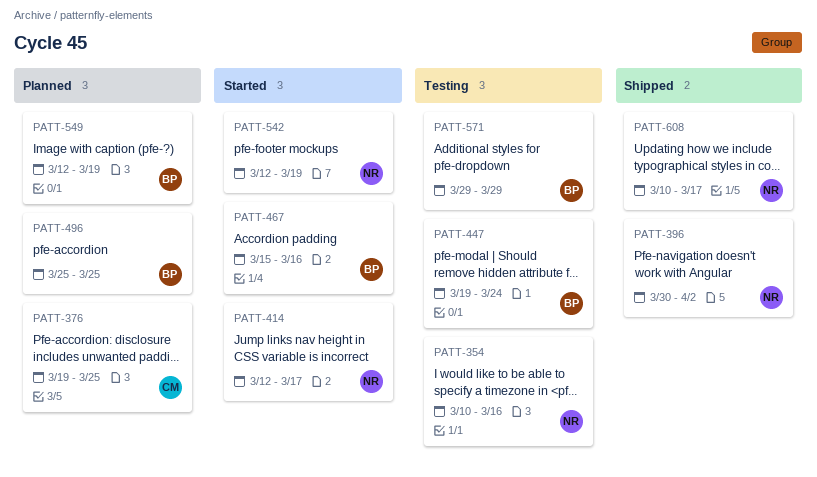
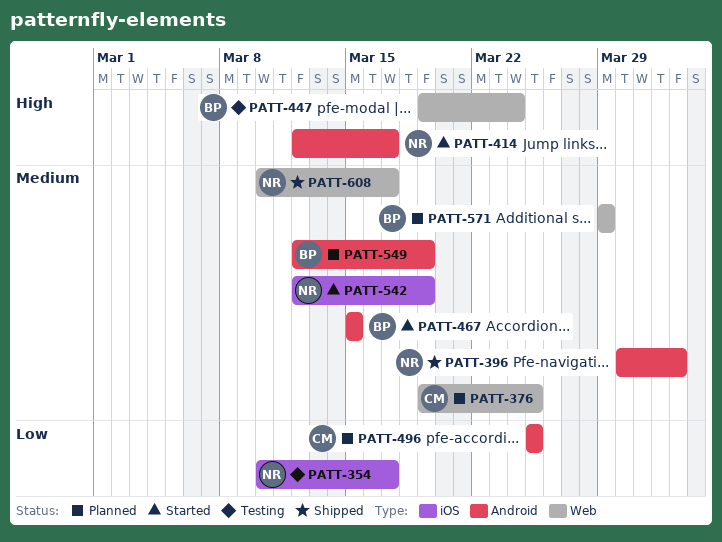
PATT-354, due: Mar 16 -> Mar 17
PATT-467, due: Mar 16 -> Mar 15
PATT-496, owner: BP -> CM
PATT-571, status: Testing -> Planned

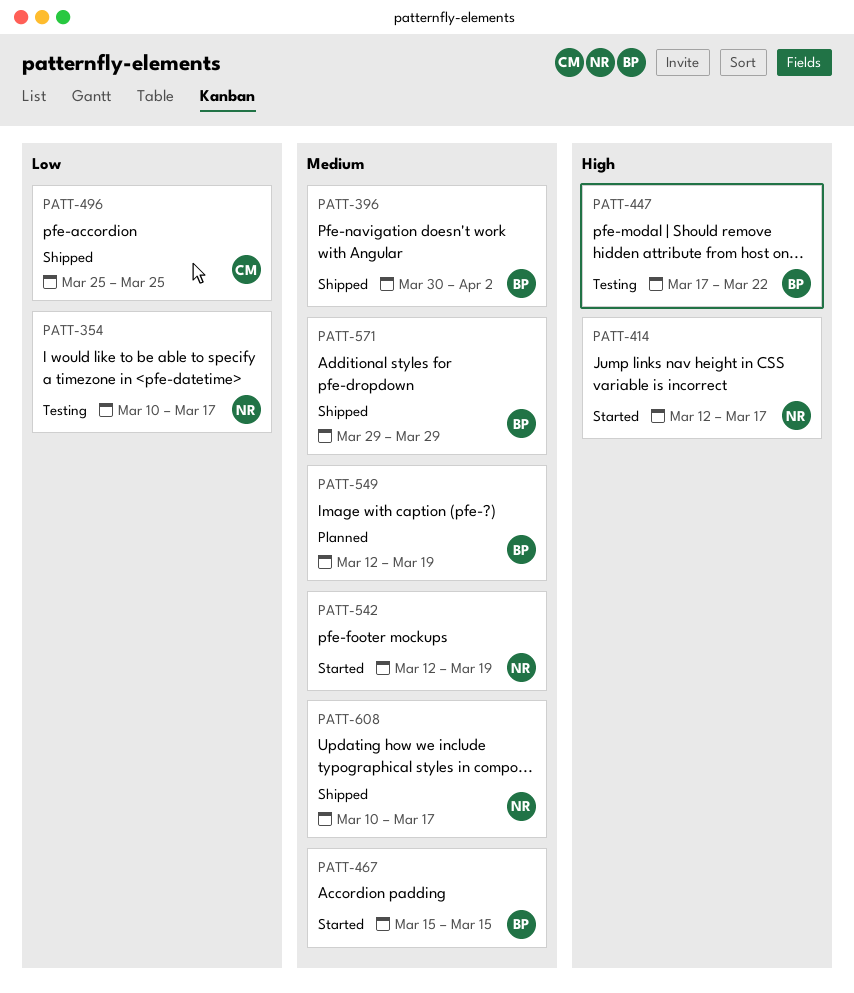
PATT-376: present -> none
PATT-396, owner: NR -> BP
PATT-447, start: Mar 19 -> Mar 17
PATT-447, due: Mar 24 -> Mar 22
PATT-496, status: Planned -> Shipped
PATT-571, status: Planned -> Shipped

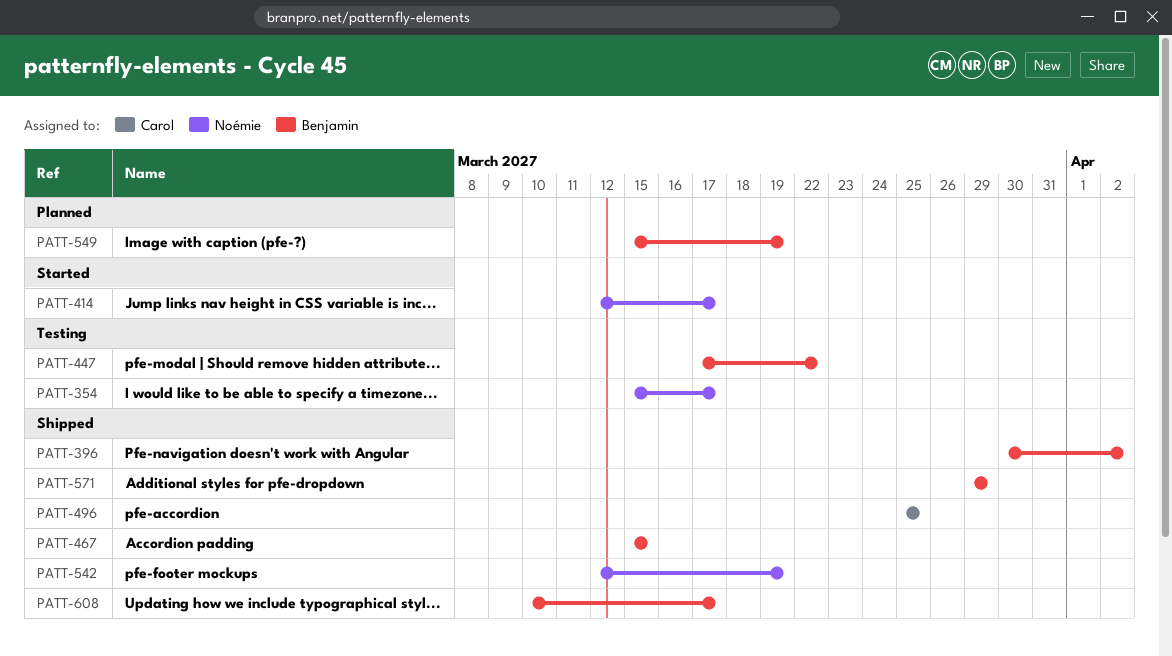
PATT-354, start: Mar 10 -> Mar 15
PATT-467, status: Started -> Shipped
PATT-542, status: Started -> Shipped
PATT-549, start: Mar 12 -> Mar 15
PATT-608, owner: Noémie -> Benjamin

